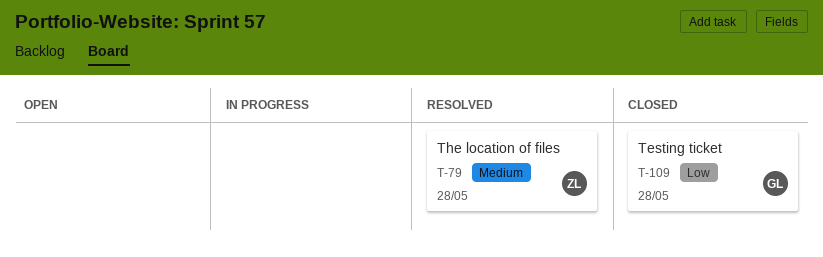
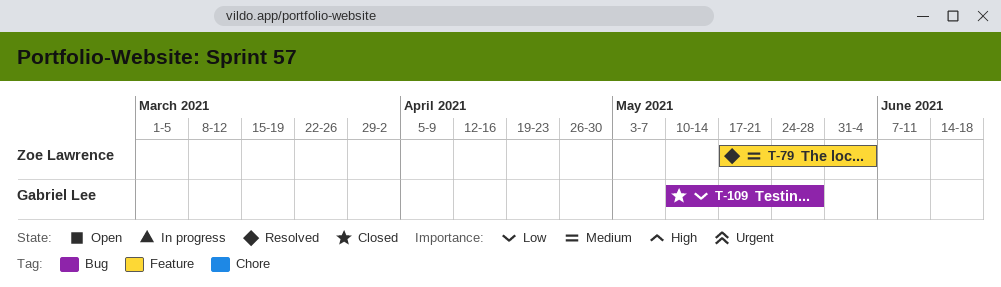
T-79, due: May 28 -> Jun 4

